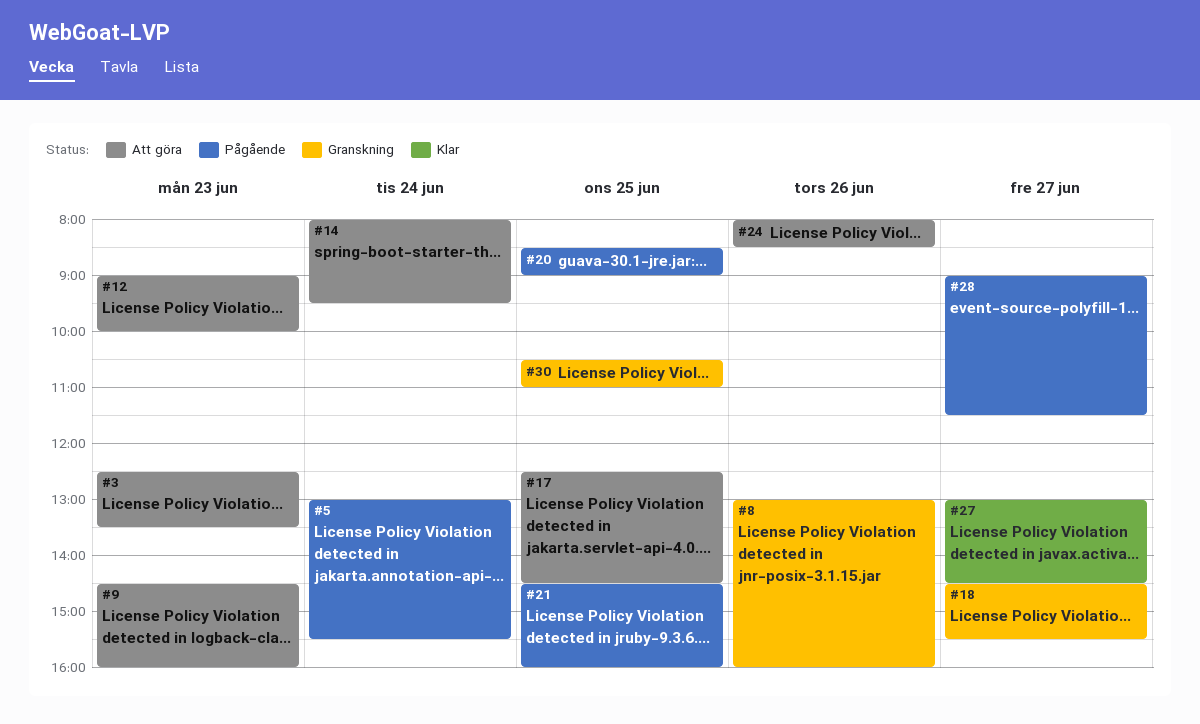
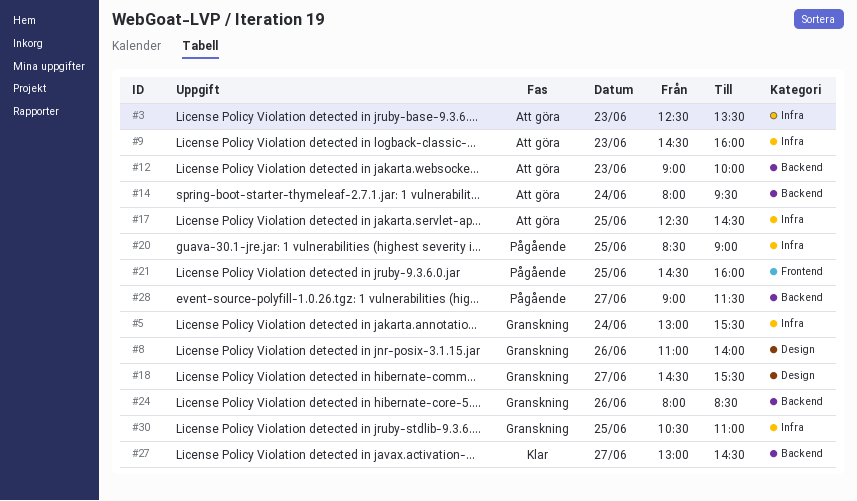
#5, status: Pågående -> Granskning
#8, begins: 13:00 -> 11:00
#8, ends: 16:00 -> 14:00
#24, status: Att göra -> Granskning

